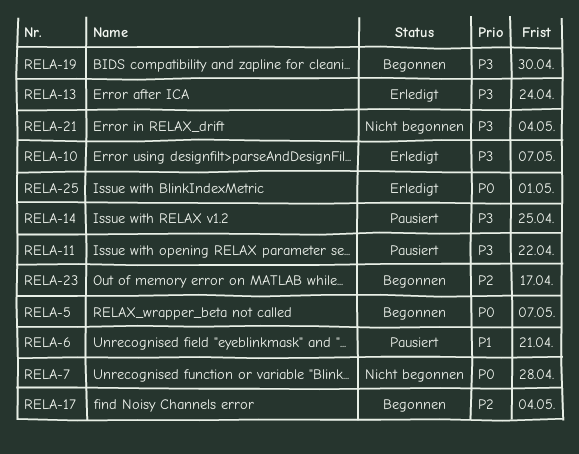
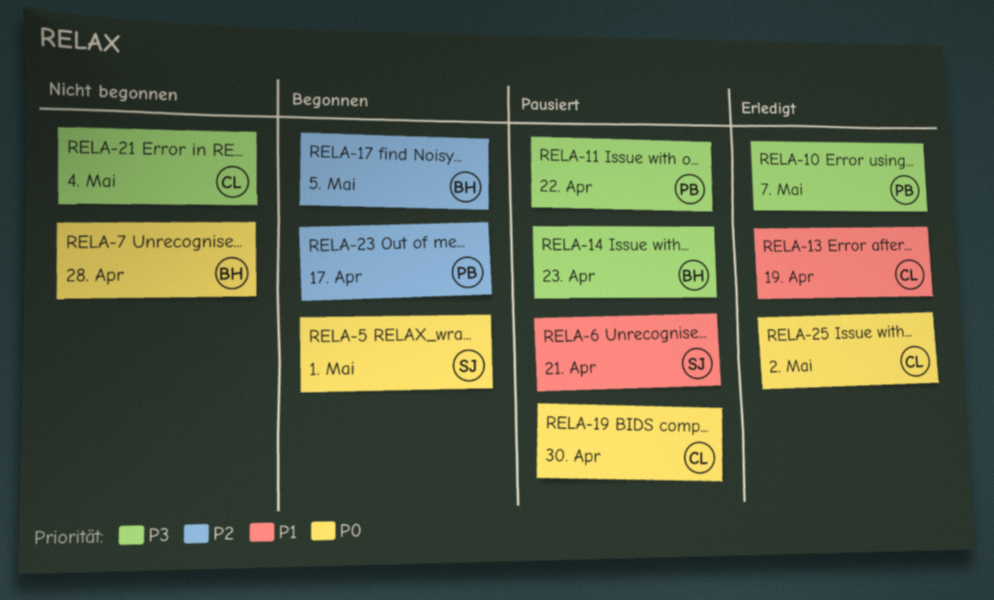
RELA-5, due: May 7 -> May 1
RELA-13, priority: P3 -> P1
RELA-13, due: Apr 24 -> Apr 19
RELA-14, due: Apr 25 -> Apr 23
RELA-17, due: May 4 -> May 5
RELA-19, status: Begonnen -> Pausiert
RELA-19, priority: P3 -> P0
RELA-25, due: May 1 -> May 2

